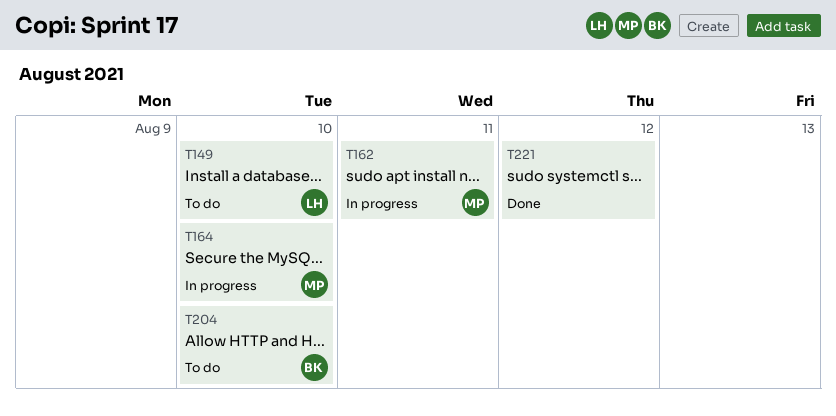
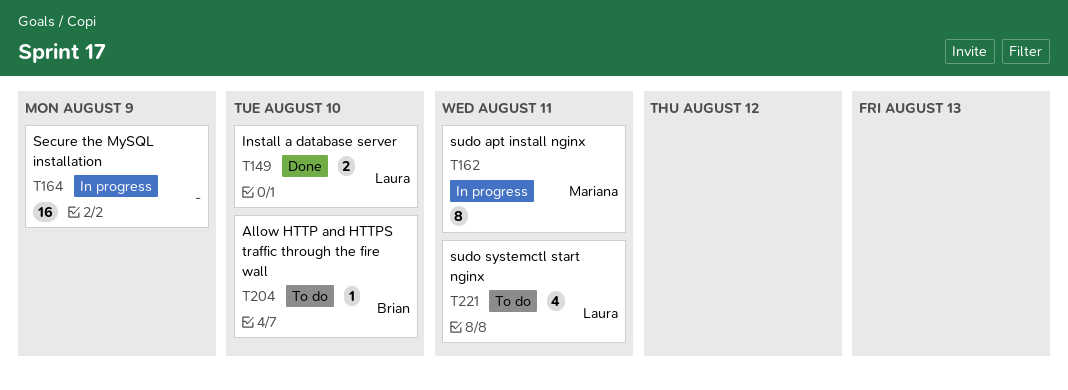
T149, status: To do -> Done
T164, owner: Mariana -> none
T164, due: Aug 10 -> Aug 9
T221, status: Done -> To do
T221, owner: none -> Laura
T221, due: Aug 12 -> Aug 11

